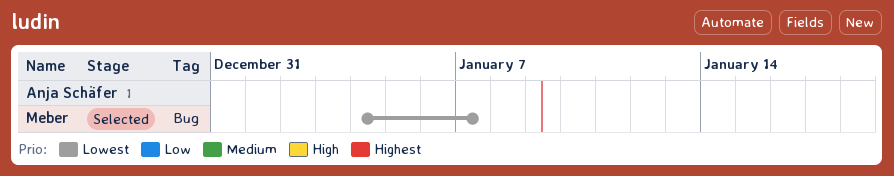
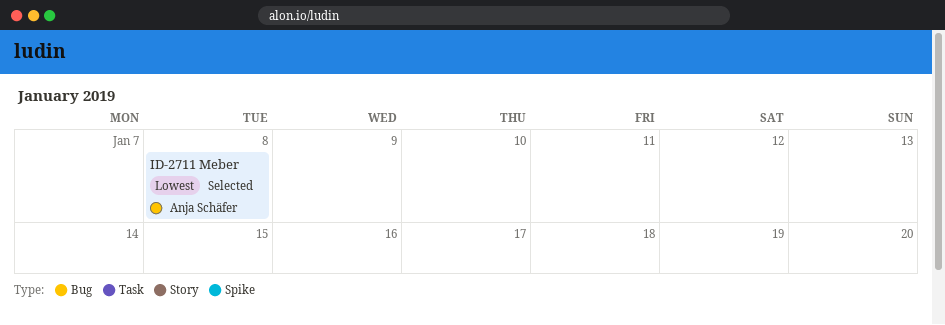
Meber, due: Jan 7 -> Jan 8

